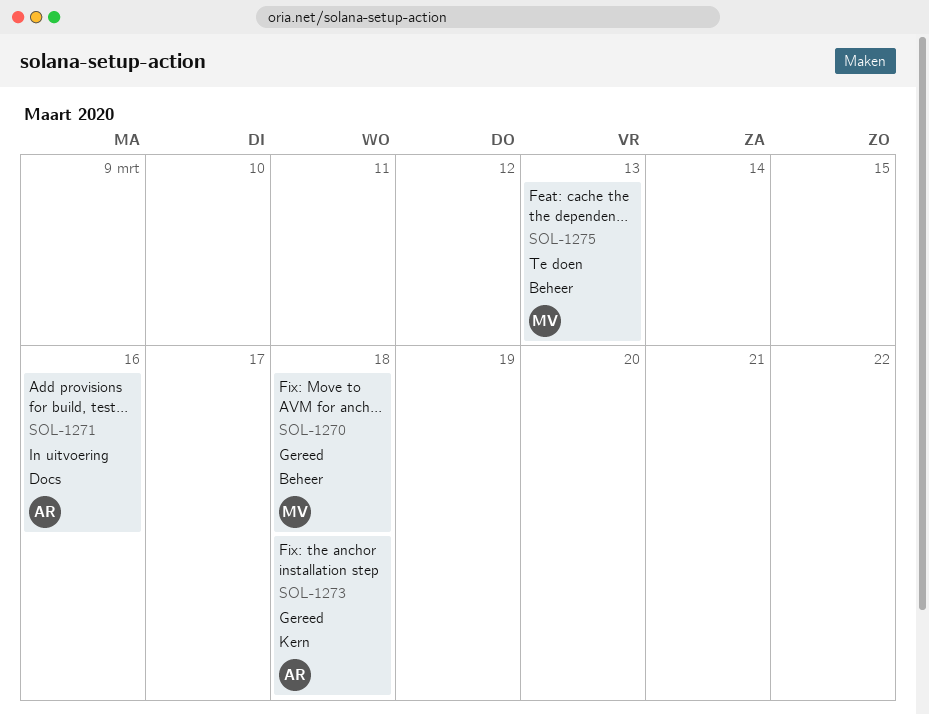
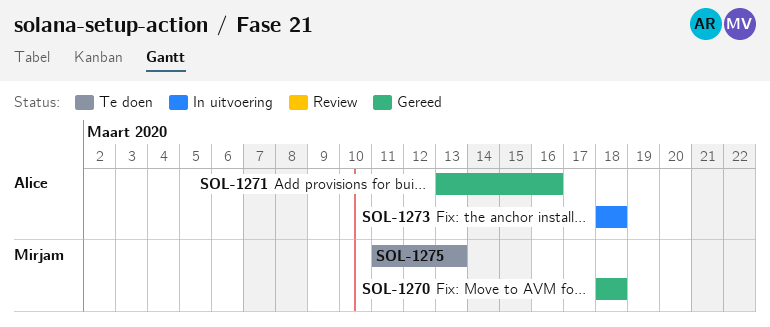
SOL-1271, status: In uitvoering -> Gereed
SOL-1273, status: Gereed -> In uitvoering

